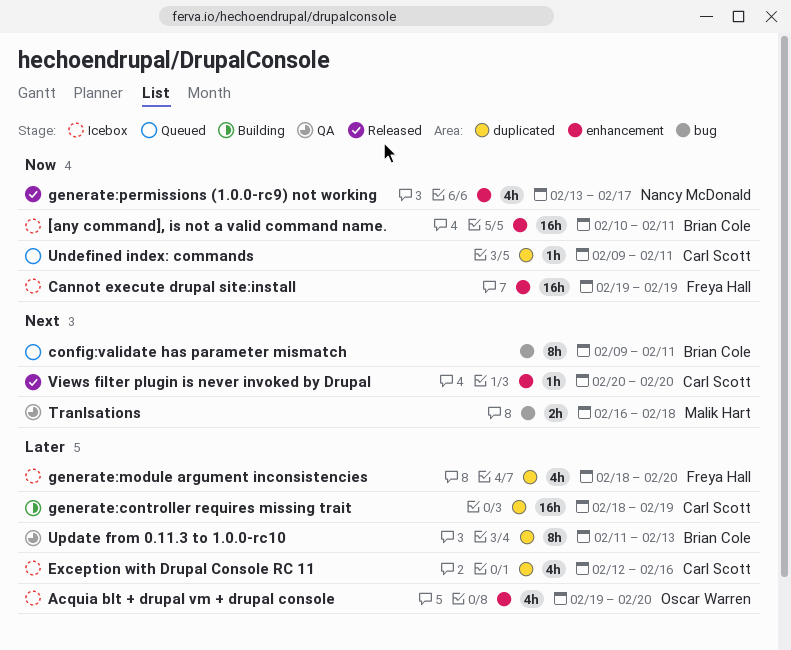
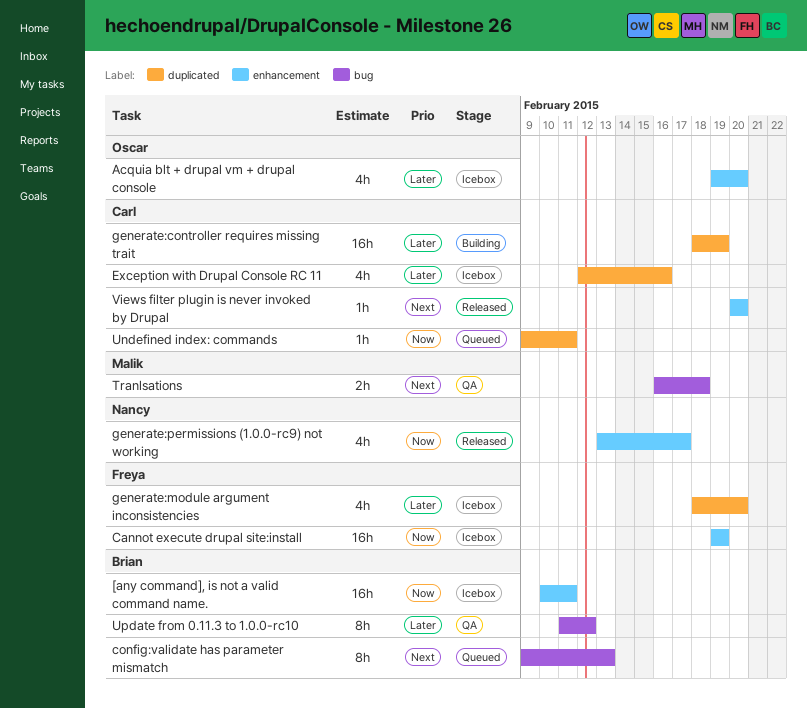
config:validate has parameter mismatch, due: Feb 11 -> Feb 13
Update from 0.11.3 to 1.0.0-rc10, label: duplicated -> bug
Update from 0.11.3 to 1.0.0-rc10, due: Feb 13 -> Feb 12

